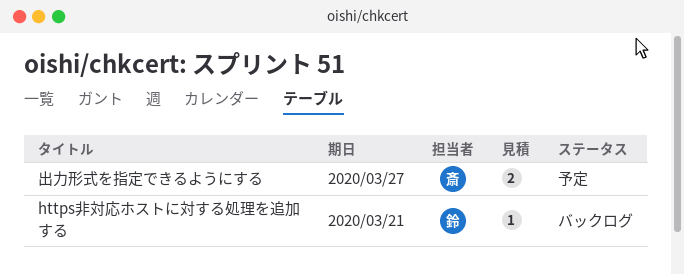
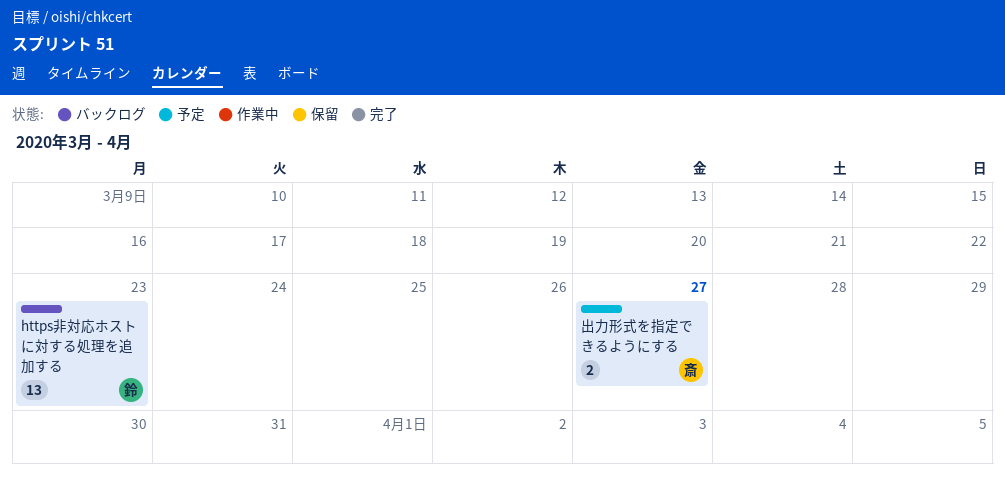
https非対応ホストに対する処理を追加する, estimate: 1 -> 13
https非対応ホストに対する処理を追加する, due: Mar 21 -> Mar 23

